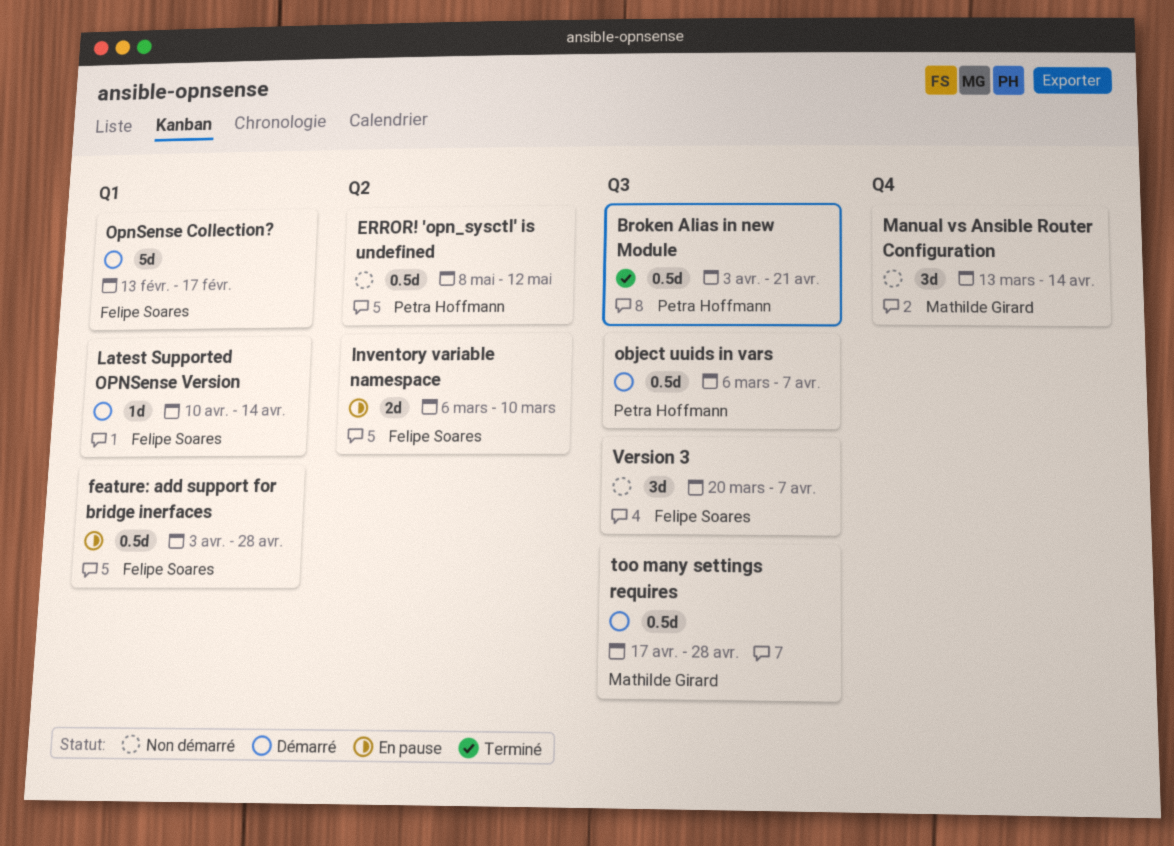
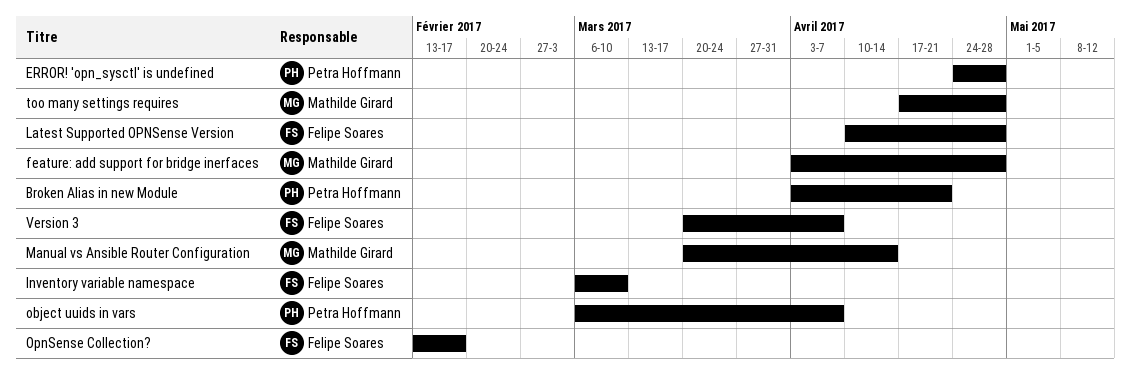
ERROR! 'opn_sysctl' is undefined, start: May 8 -> Apr 24
ERROR! 'opn_sysctl' is undefined, due: May 12 -> Apr 28
feature: add support for bridge inerfaces, owner: Felipe Soares -> Mathilde Girard
Latest Supported OPNSense Version, due: Apr 14 -> Apr 28
Manual vs Ansible Router Configuration, start: Mar 13 -> Mar 20

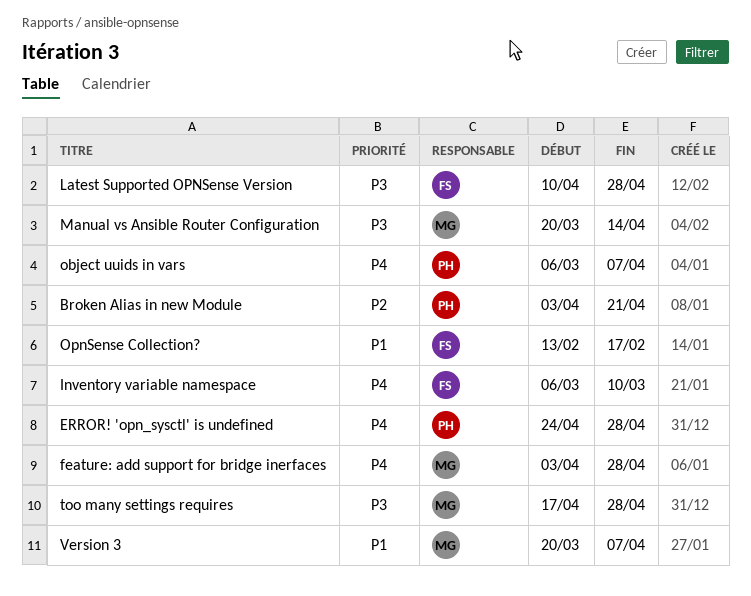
Version 3, owner: Felipe Soares -> Mathilde Girard

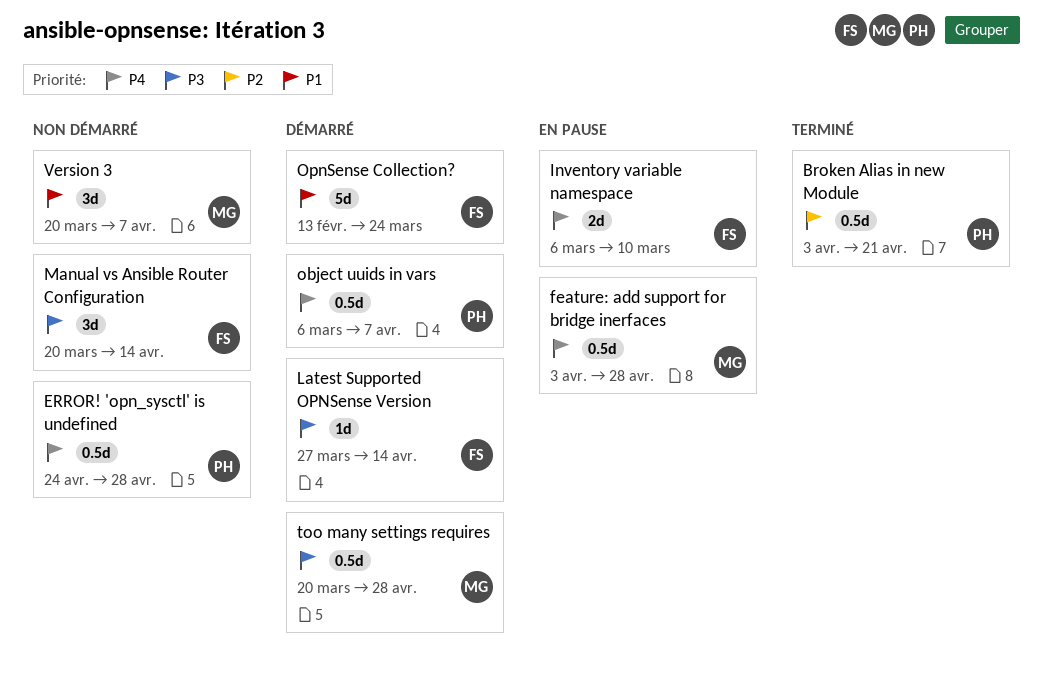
Latest Supported OPNSense Version, start: Apr 10 -> Mar 27
Latest Supported OPNSense Version, due: Apr 28 -> Apr 14
Manual vs Ansible Router Configuration, owner: MG -> FS
OpnSense Collection?, due: Feb 17 -> Mar 24
too many settings requires, start: Apr 17 -> Mar 20

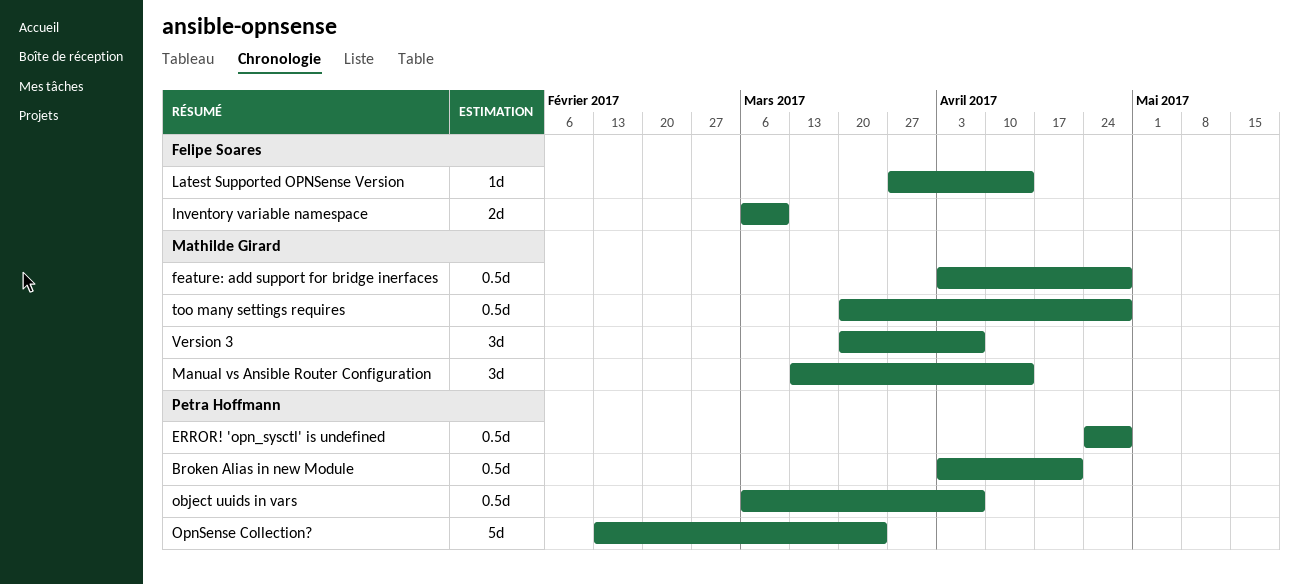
Manual vs Ansible Router Configuration, owner: Felipe Soares -> Mathilde Girard
Manual vs Ansible Router Configuration, start: Mar 20 -> Mar 13
OpnSense Collection?, owner: Felipe Soares -> Petra Hoffmann

